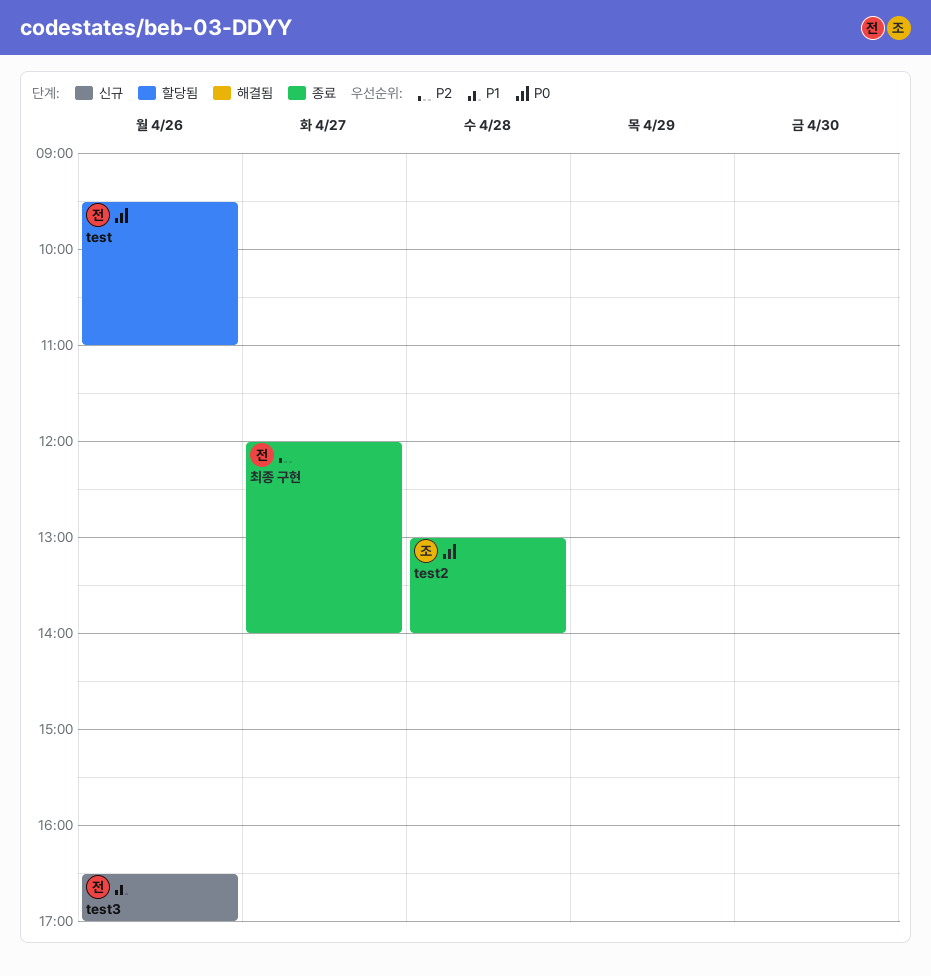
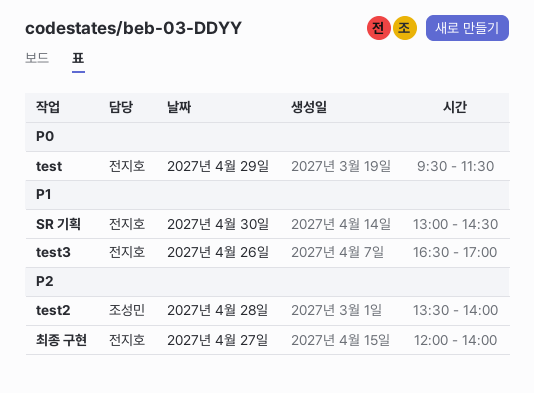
SR 기획: none -> present
test, day: Apr 26 -> Apr 29
test, ends: 11:00 -> 11:30
test2, priority: P0 -> P2
test2, begins: 13:00 -> 13:30

